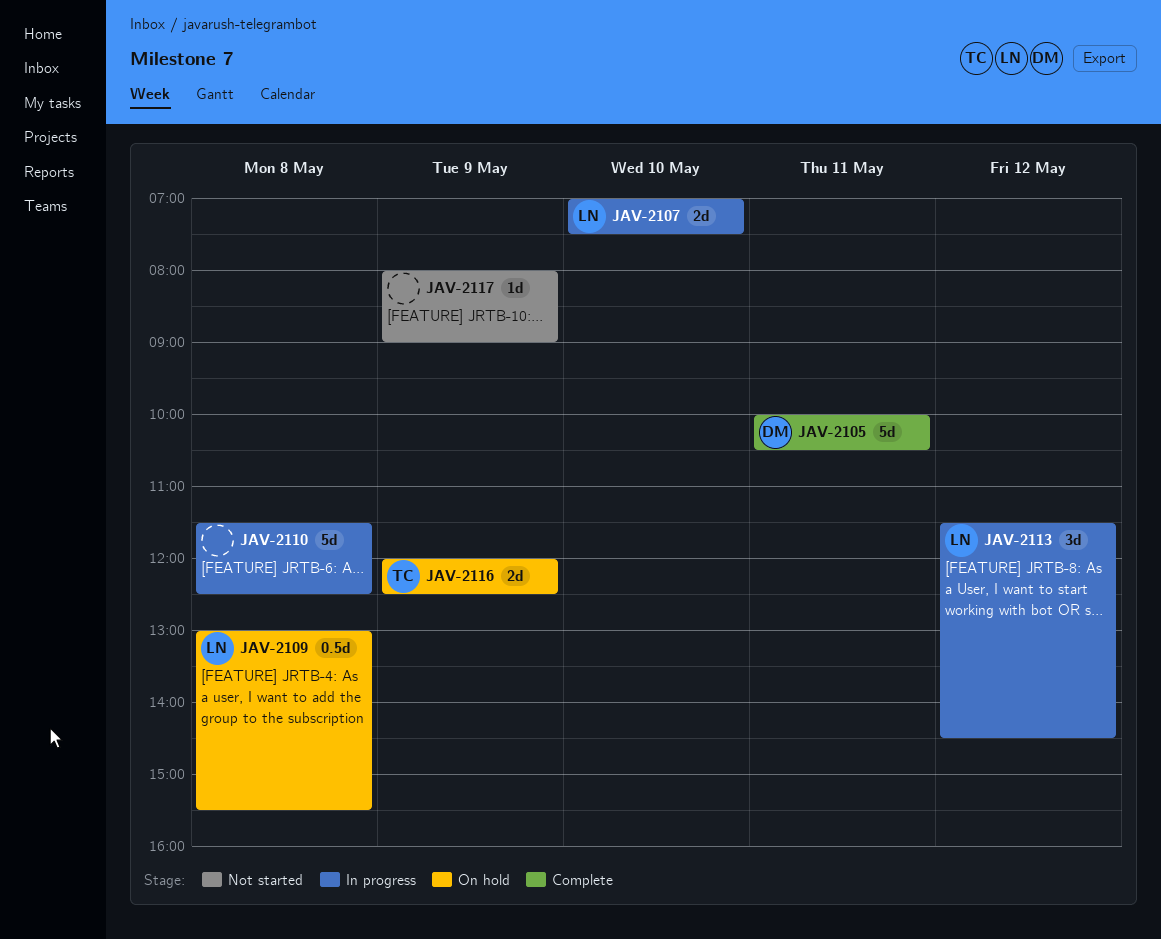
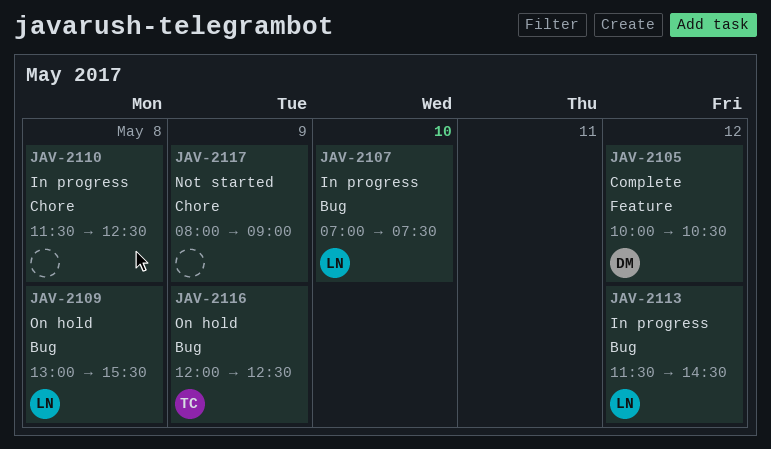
JAV-2105, day: May 11 -> May 12

